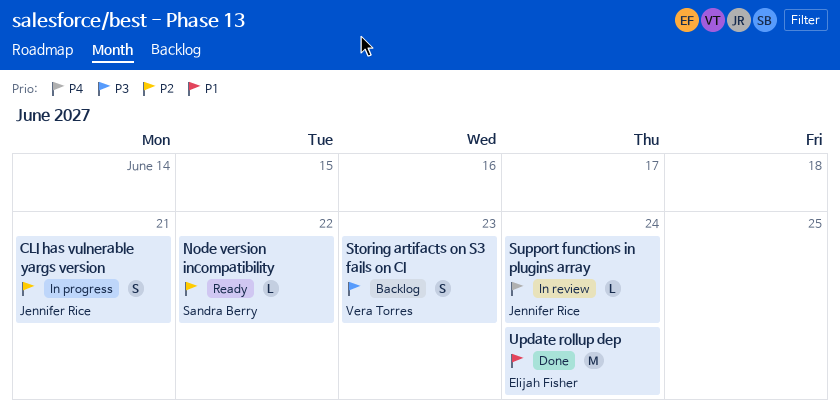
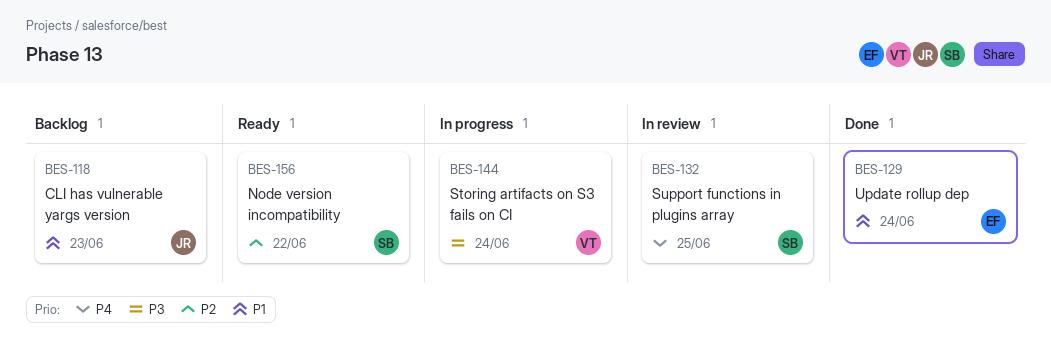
CLI has vulnerable yargs version, status: In progress -> Backlog
CLI has vulnerable yargs version, priority: P2 -> P1
CLI has vulnerable yargs version, due: Jun 21 -> Jun 23
Storing artifacts on S3 fails on CI, status: Backlog -> In progress
Storing artifacts on S3 fails on CI, due: Jun 23 -> Jun 24
Support functions in plugins array, owner: Jennifer Rice -> Sandra Berry
Support functions in plugins array, due: Jun 24 -> Jun 25

